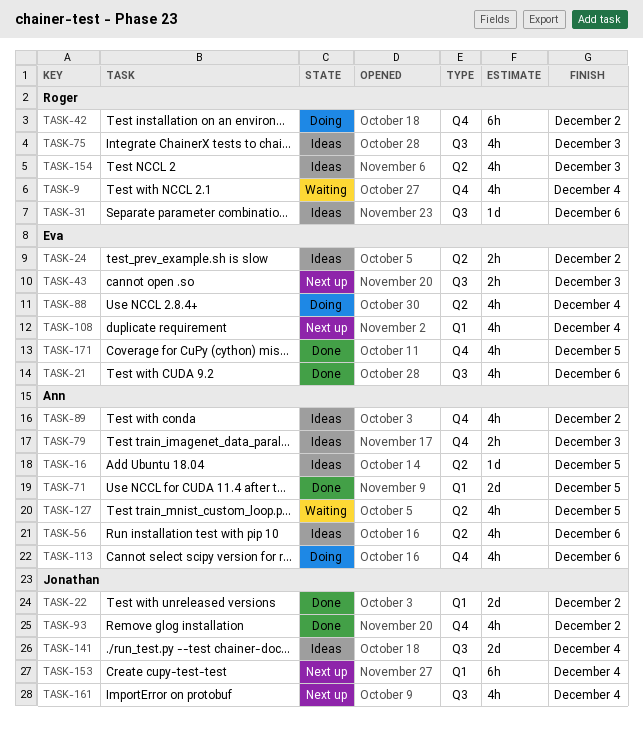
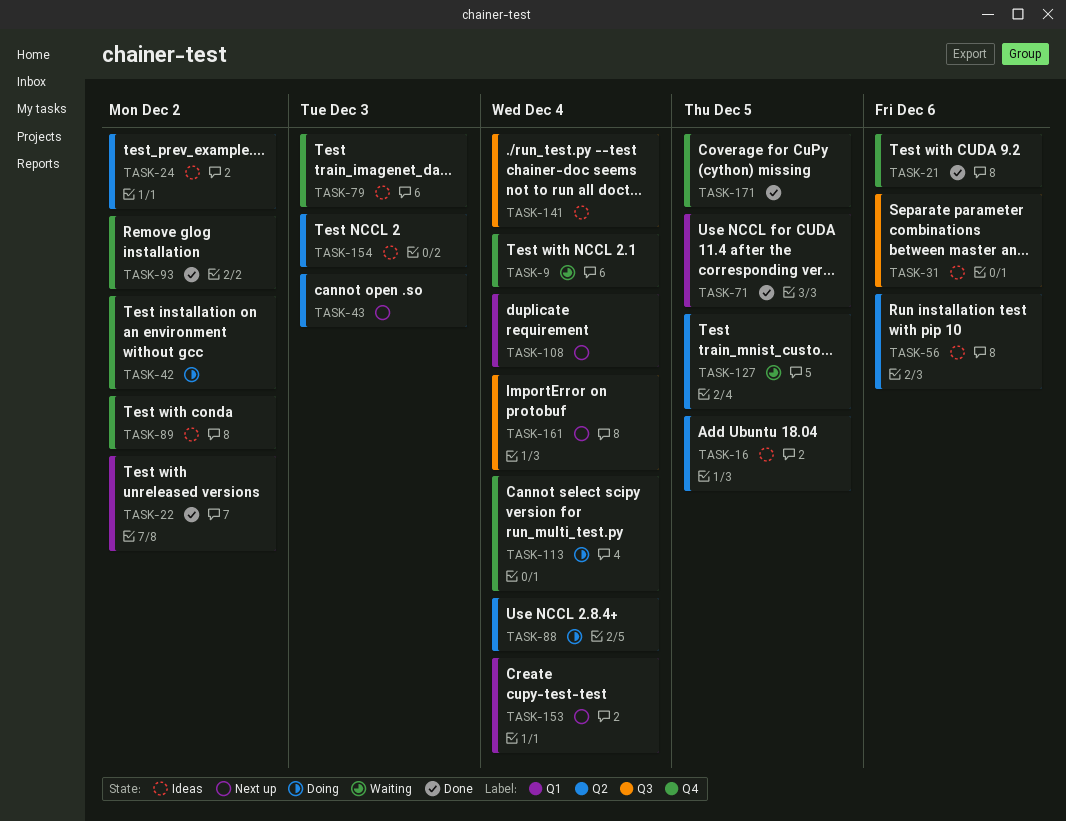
TASK-21, label: Q3 -> Q4
TASK-43, label: Q3 -> Q2
TASK-75: present -> none
TASK-113, due: Dec 6 -> Dec 4

